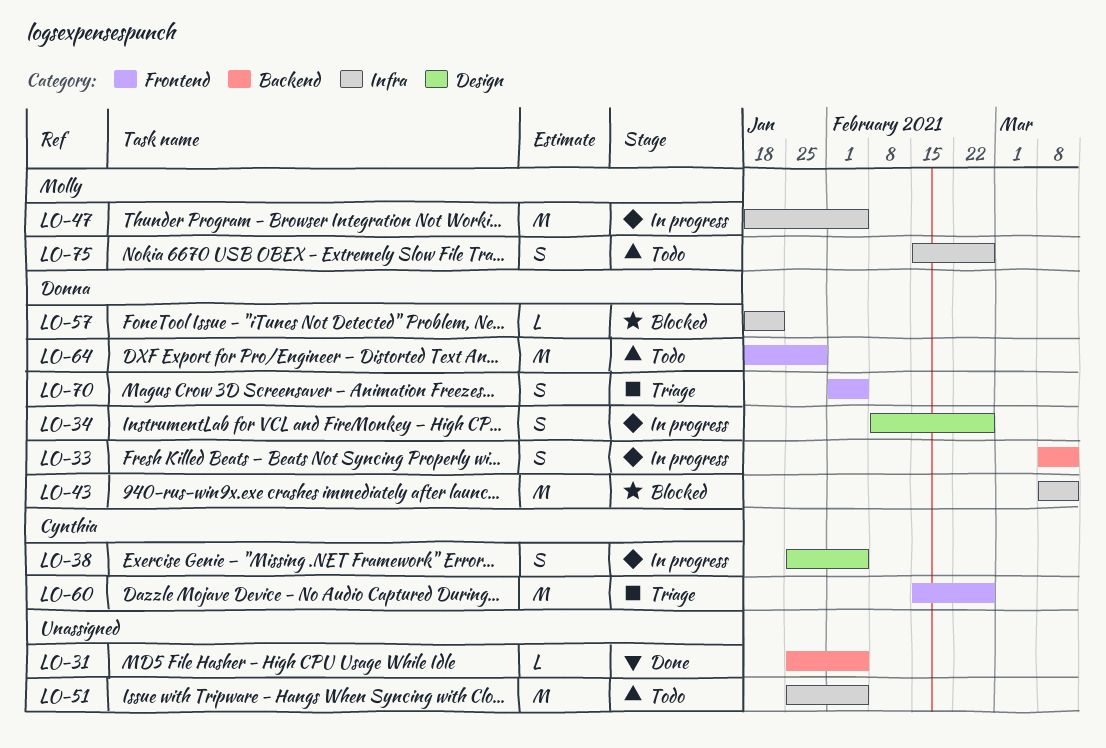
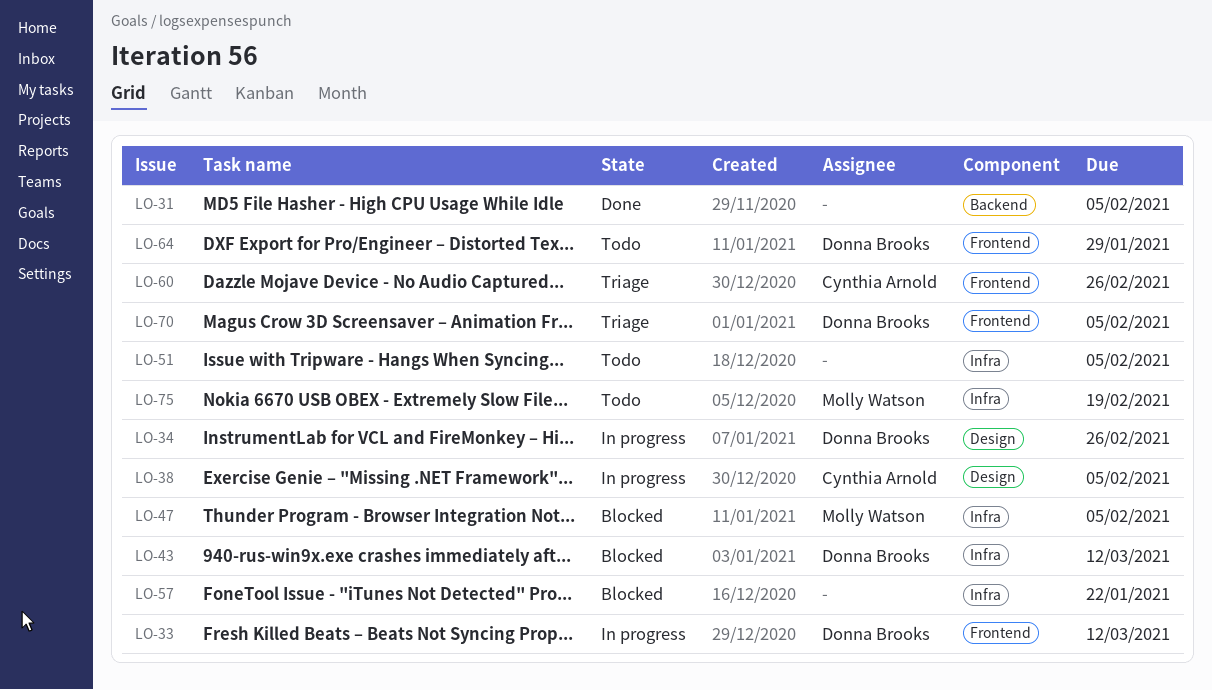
LO-33, label: Backend -> Frontend
LO-47, status: In progress -> Blocked
LO-57, owner: Donna Brooks -> none
LO-75, due: Feb 26 -> Feb 19

